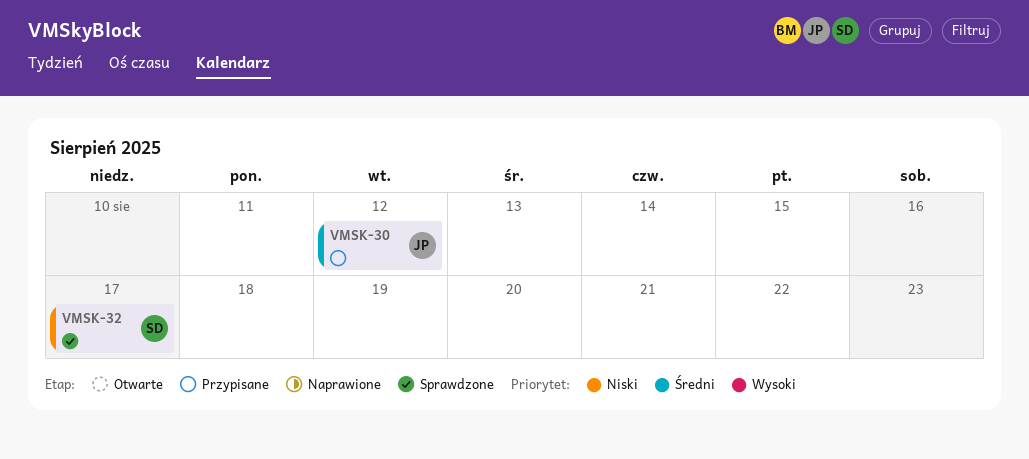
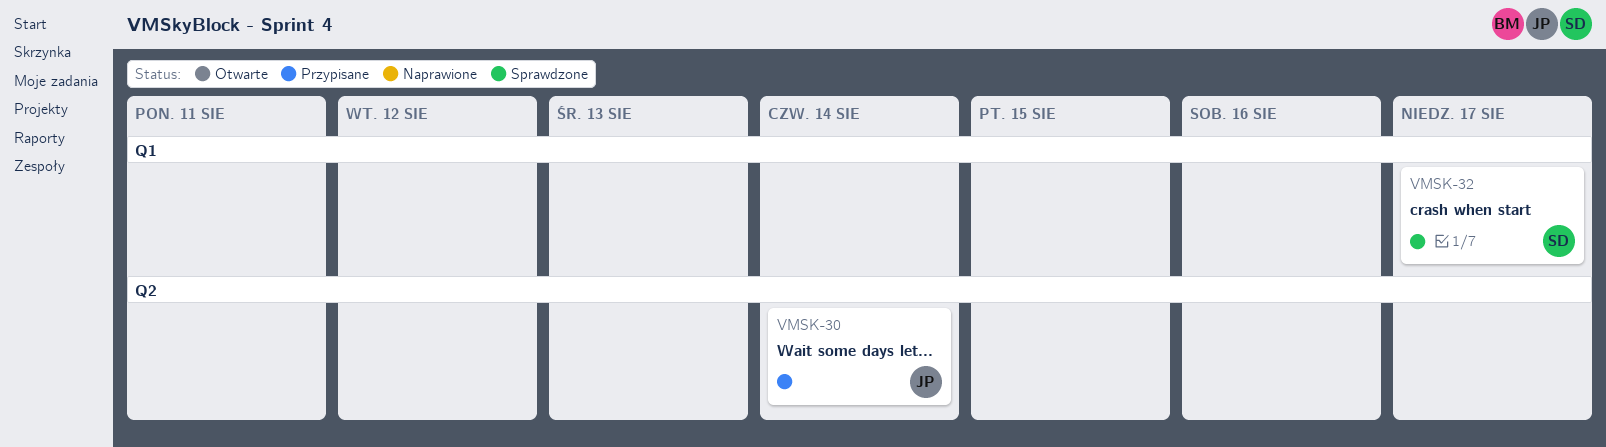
VMSK-30, due: Aug 12 -> Aug 14

